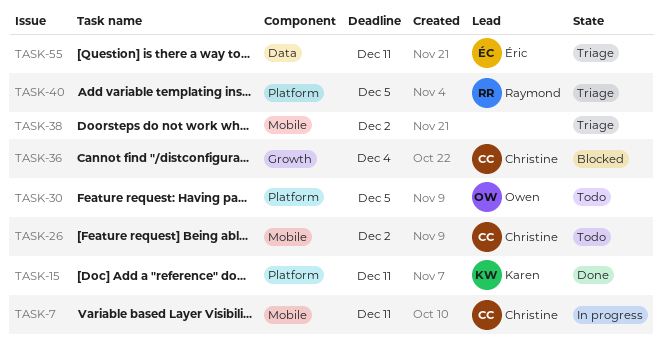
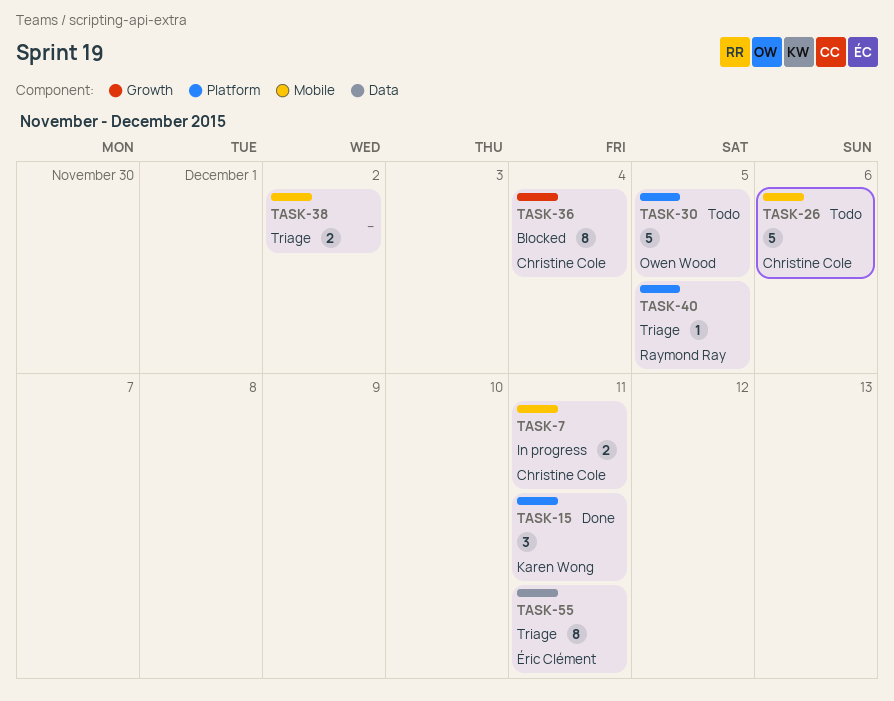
TASK-26, due: Dec 2 -> Dec 6

